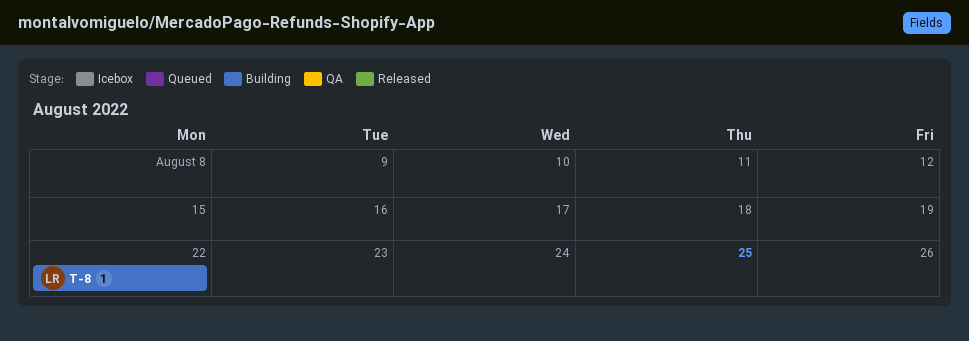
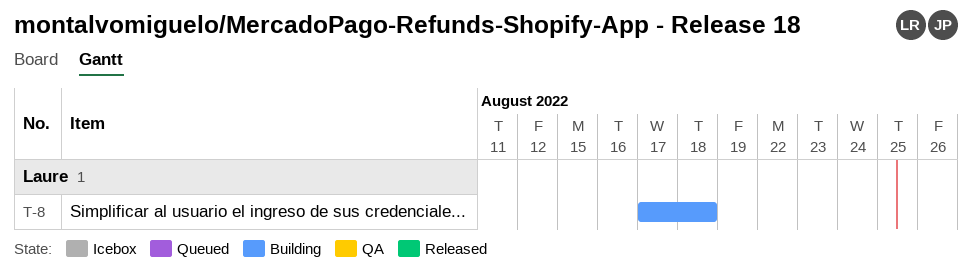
T-8, start: Aug 22 -> Aug 17
T-8, due: Aug 22 -> Aug 18

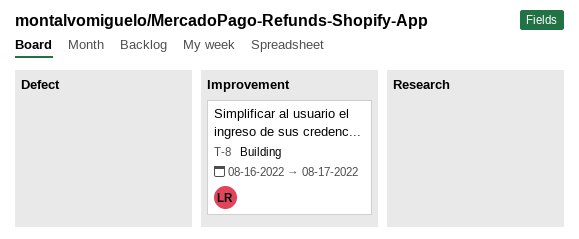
T-8, start: Aug 17 -> Aug 16
T-8, due: Aug 18 -> Aug 17

